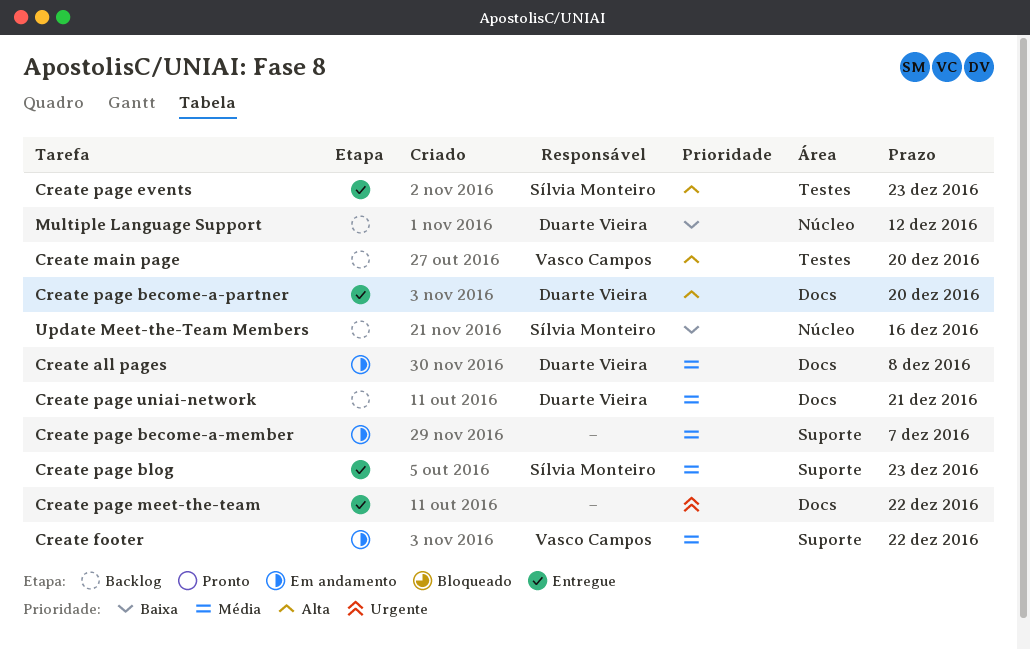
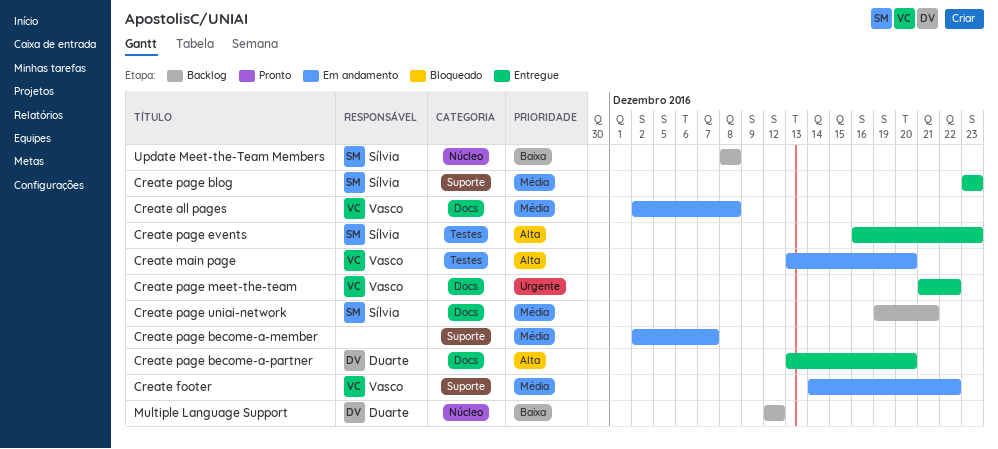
Create all pages, owner: Duarte Vieira -> Vasco Campos
Create main page, status: Backlog -> Em andamento
Create page meet-the-team, owner: none -> Vasco Campos
Create page uniai-network, owner: Duarte Vieira -> Sílvia Monteiro
Update Meet-the-Team Members, due: Dec 16 -> Dec 8

